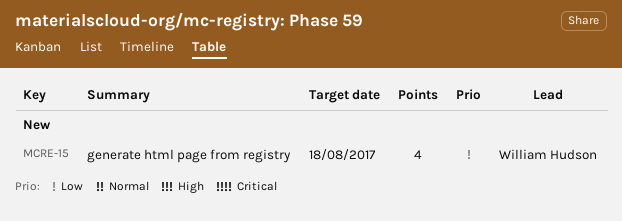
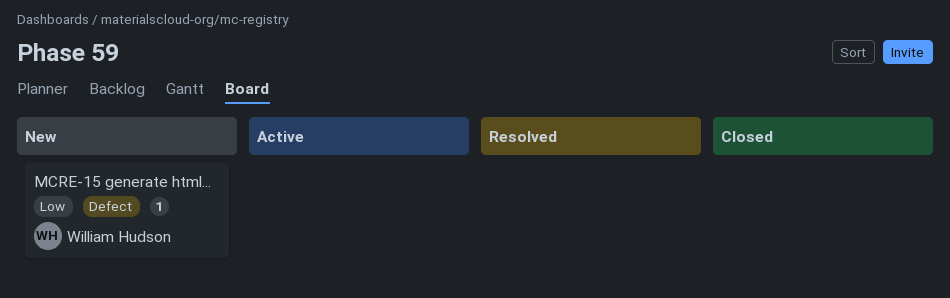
MCRE-15, estimate: 4 -> 1

